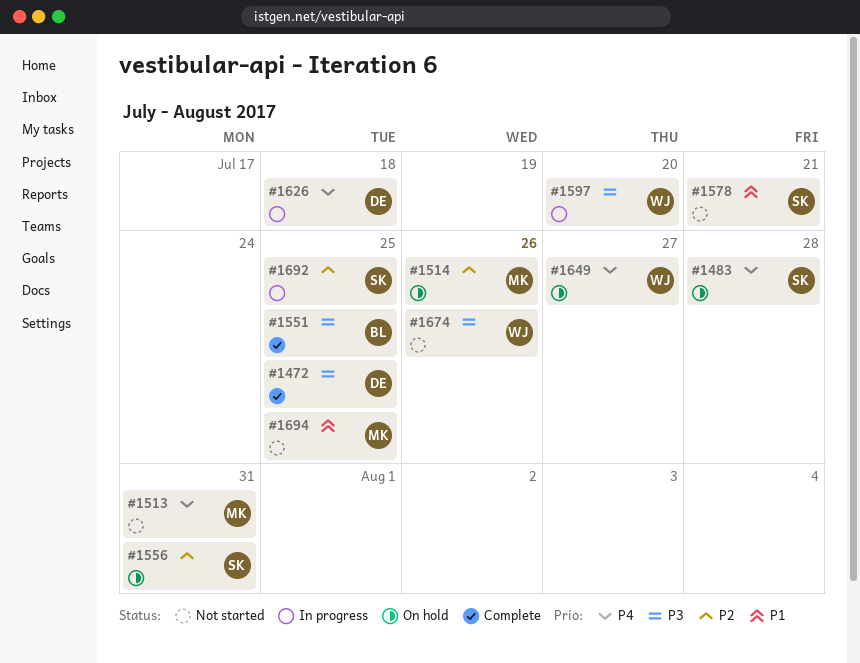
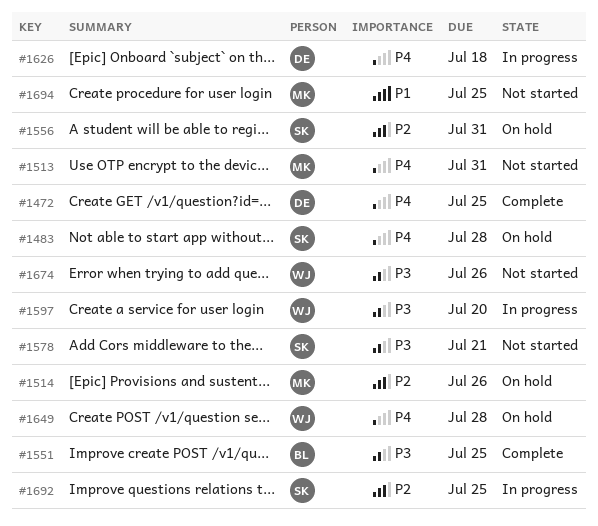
#1472, priority: P3 -> P4
#1578, priority: P1 -> P3
#1649, due: Jul 27 -> Jul 28

